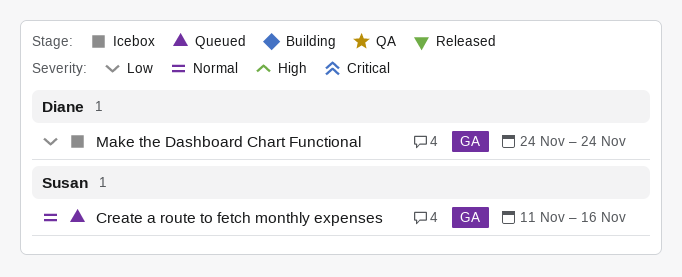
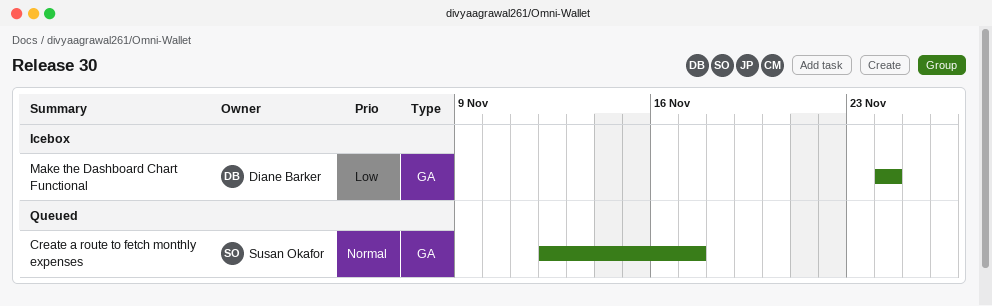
Create a route to fetch monthly expenses, start: Nov 11 -> Nov 12
Create a route to fetch monthly expenses, due: Nov 16 -> Nov 17

